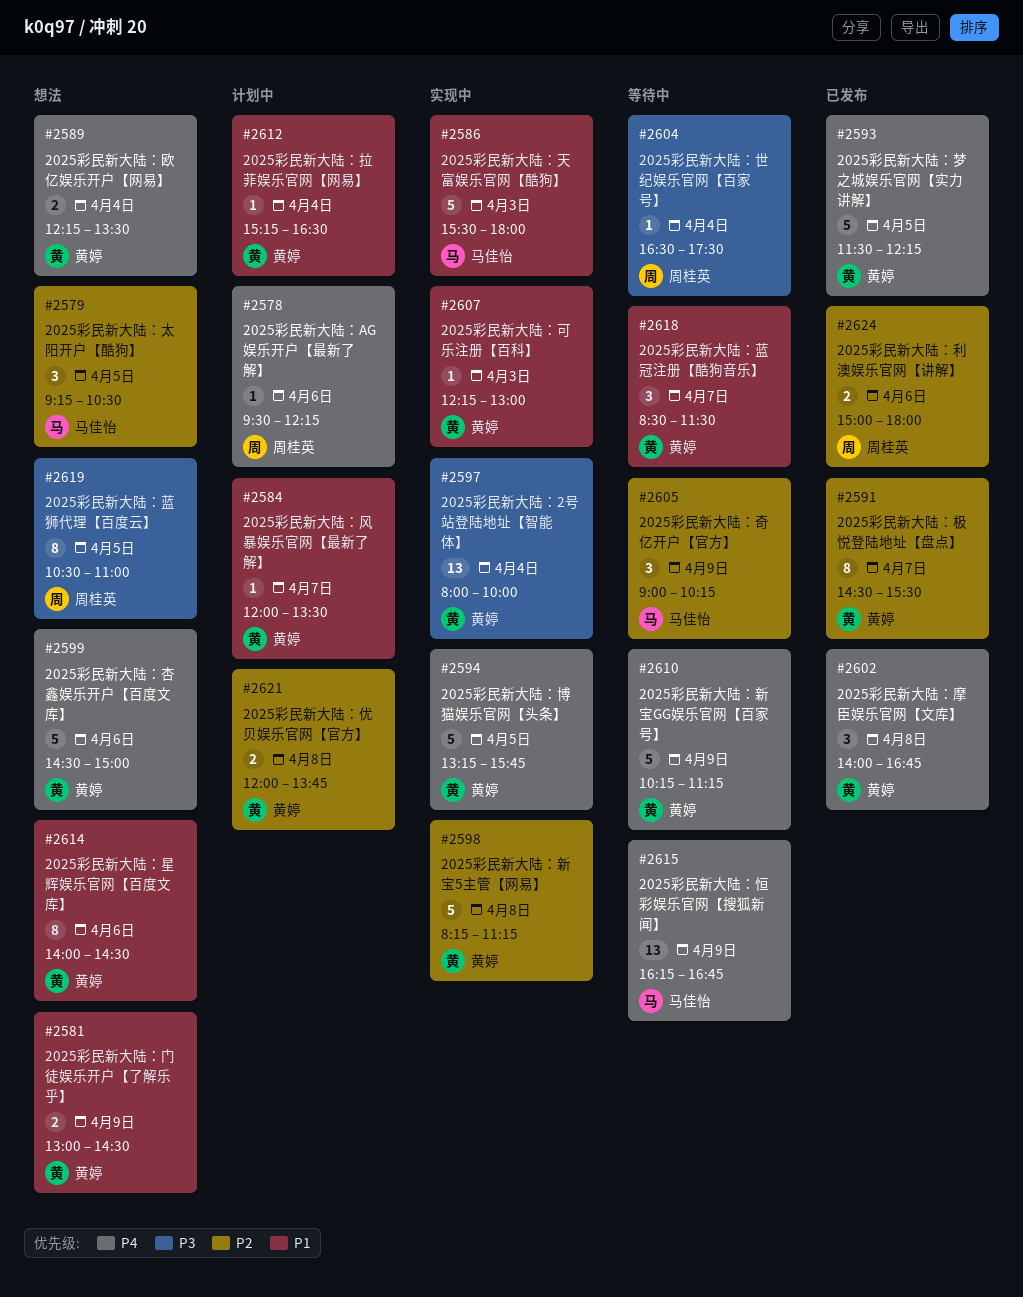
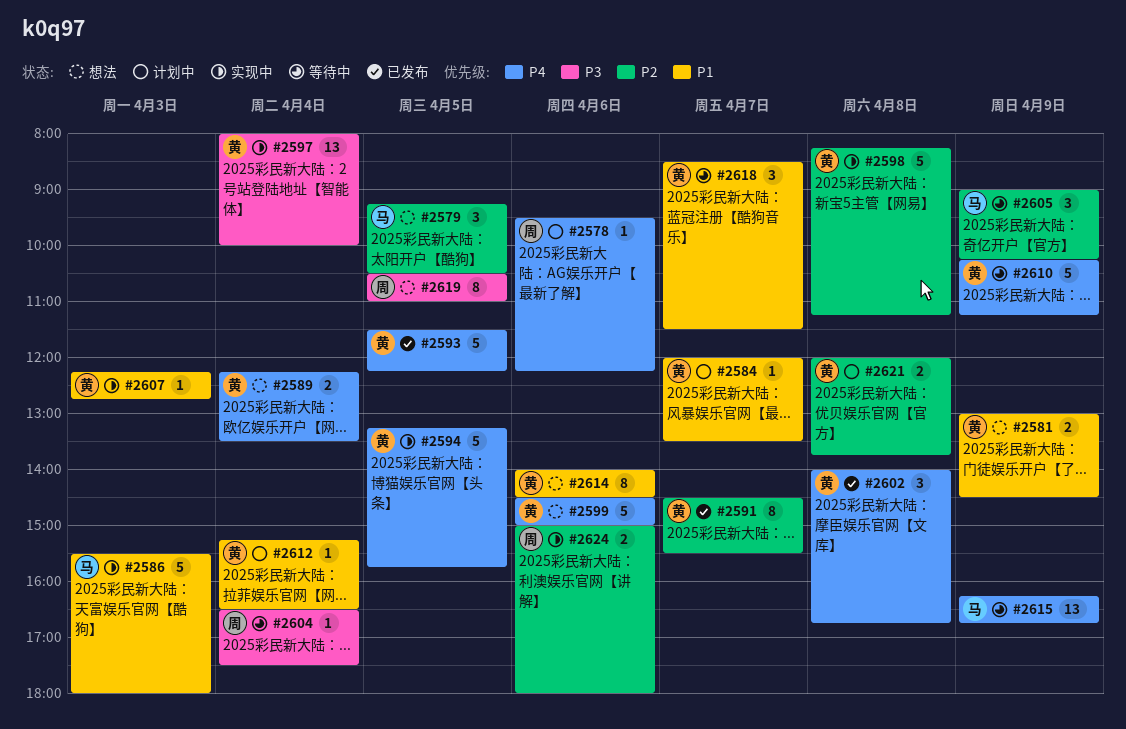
#2607, ends: 13:00 -> 12:45
#2624, status: 已发布 -> 实现中

